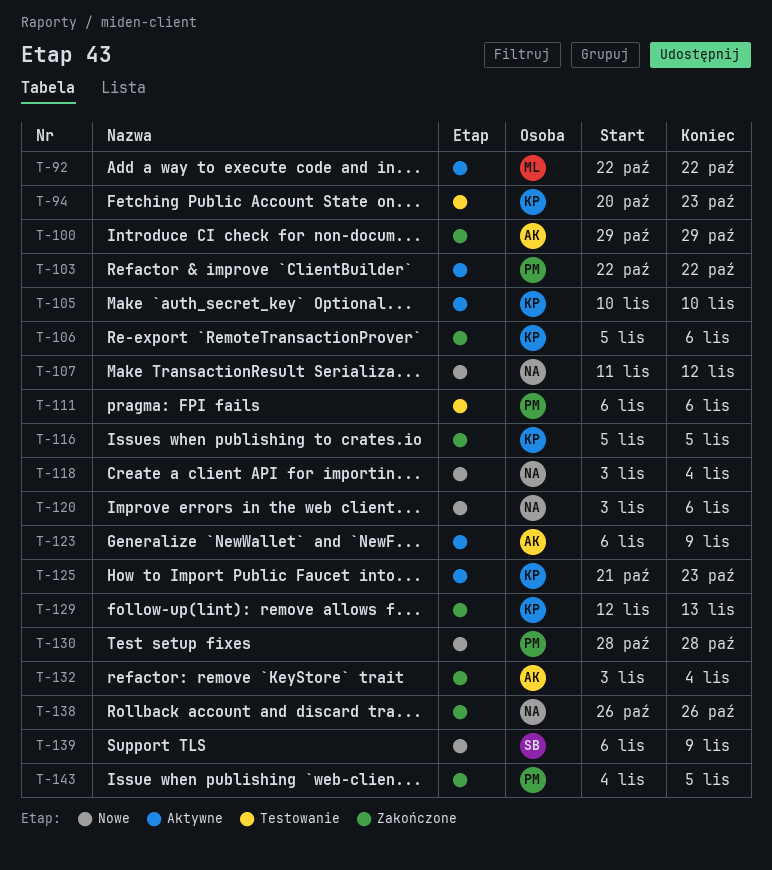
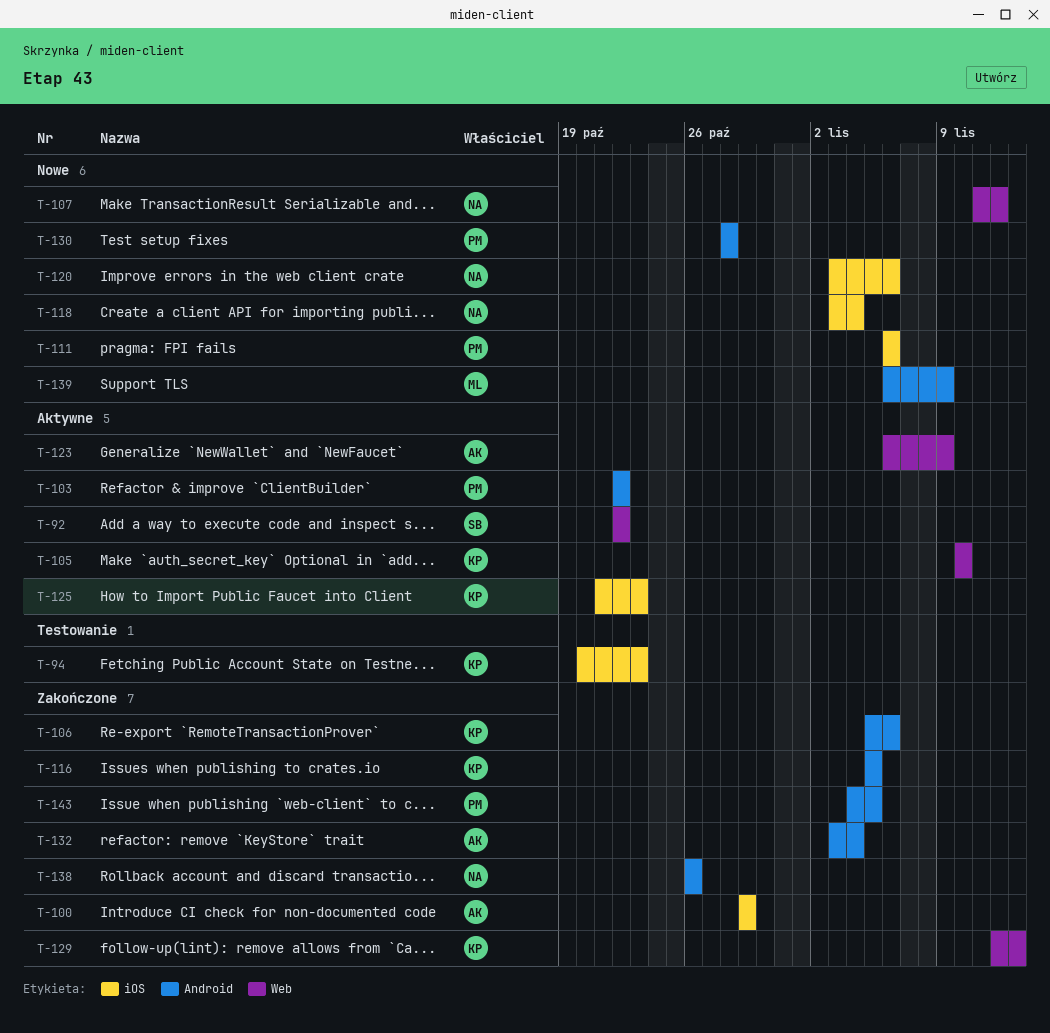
T-92, owner: ML -> SB
T-111, status: Testowanie -> Nowe
T-139, owner: SB -> ML

